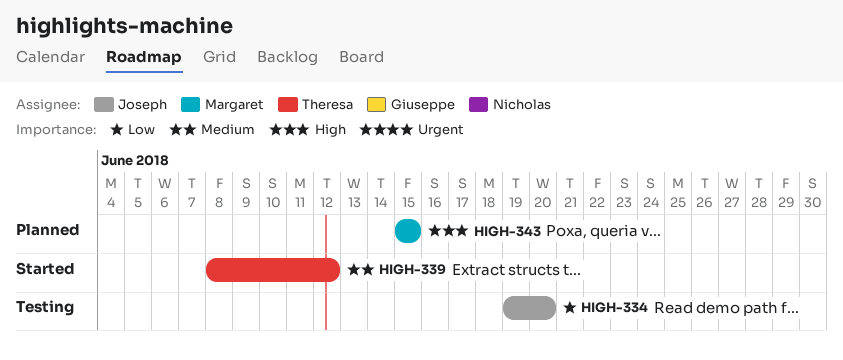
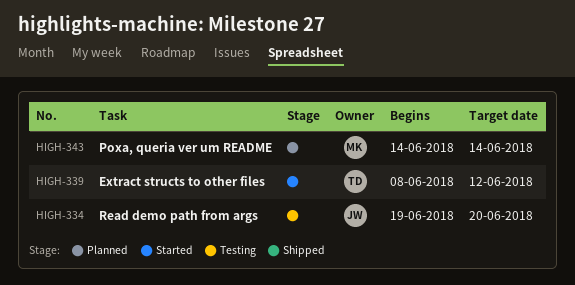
HIGH-343, start: Jun 15 -> Jun 14
HIGH-343, due: Jun 15 -> Jun 14

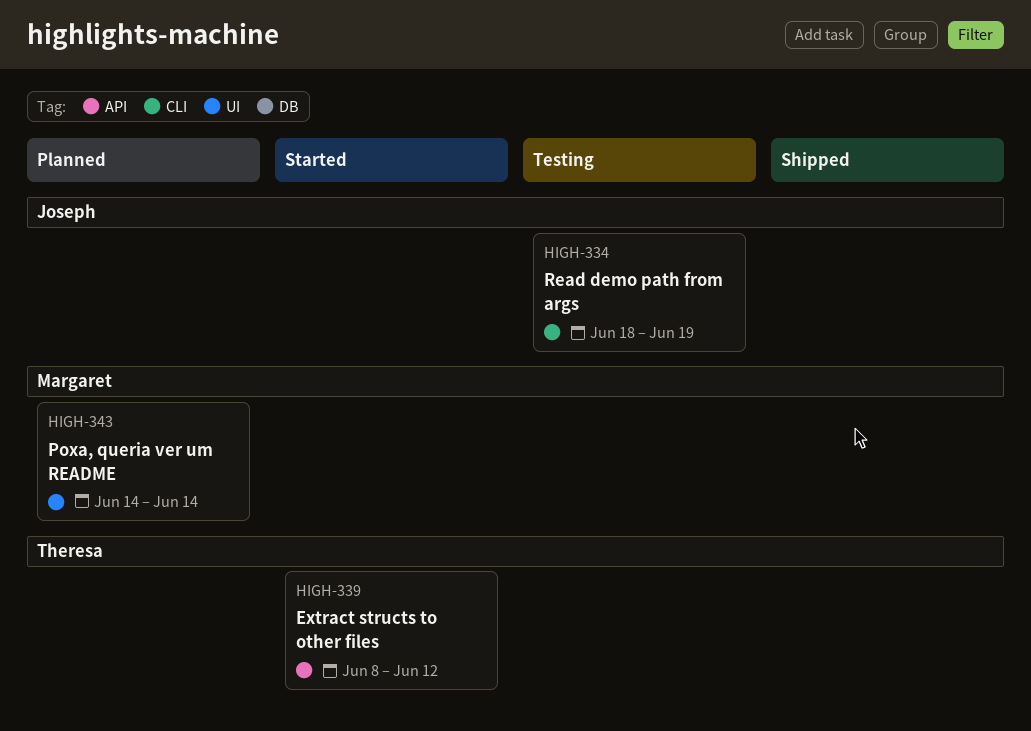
HIGH-334, start: Jun 19 -> Jun 18
HIGH-334, due: Jun 20 -> Jun 19

